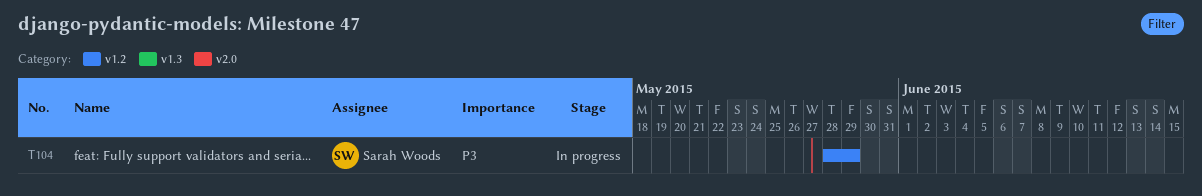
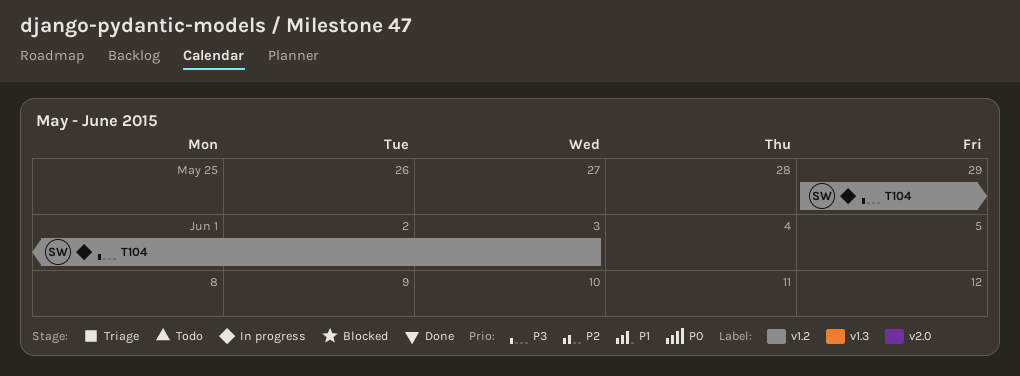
T104, start: May 28 -> May 29
T104, due: May 29 -> Jun 3

